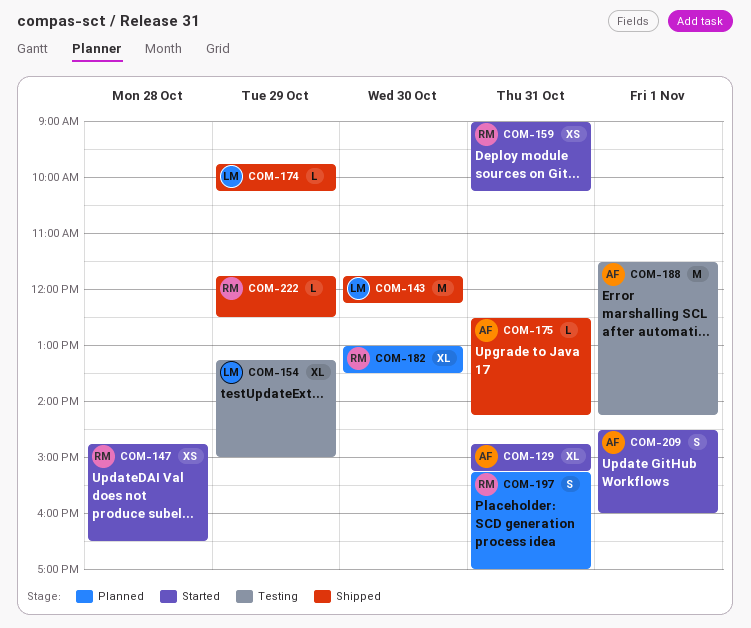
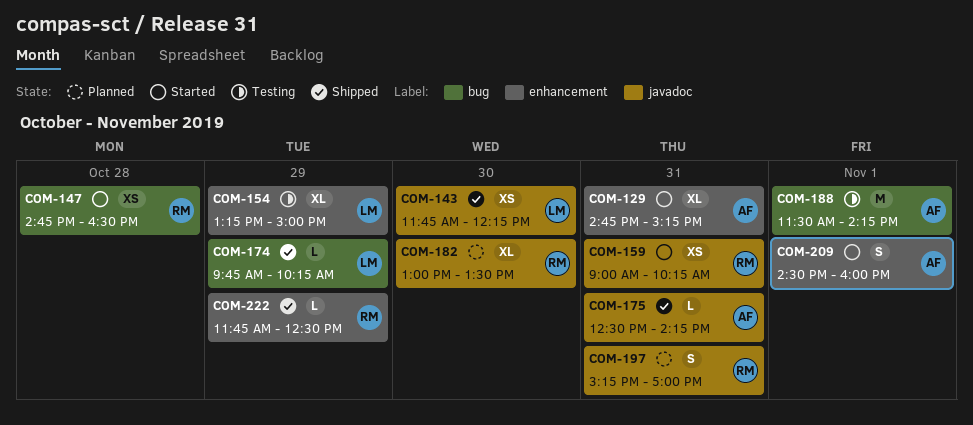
COM-143, estimate: M -> XS

